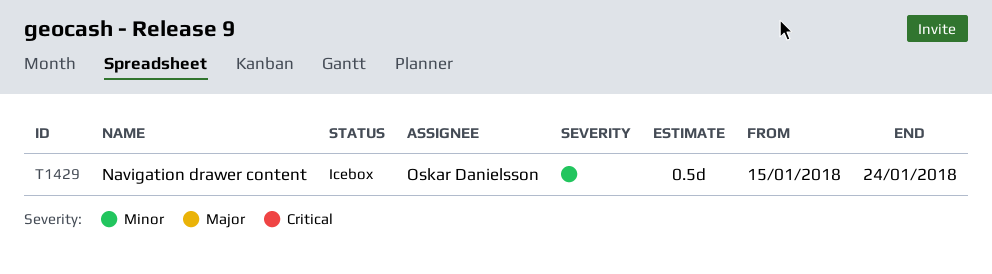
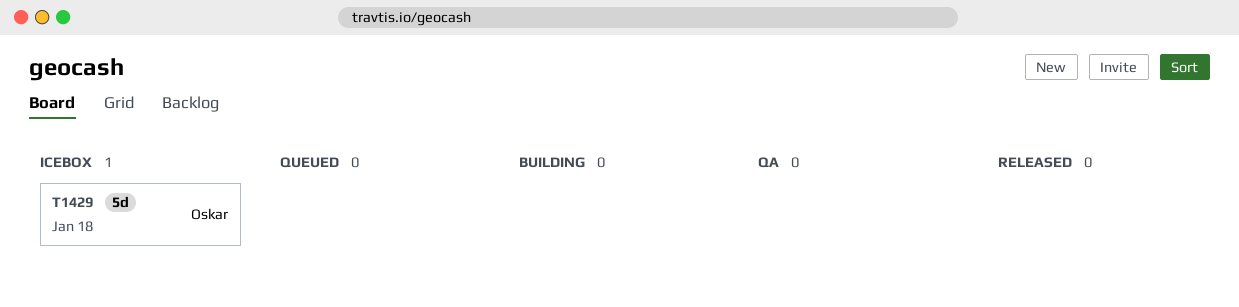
T1429, estimate: 0.5d -> 5d
T1429, due: Jan 24 -> Jan 18

